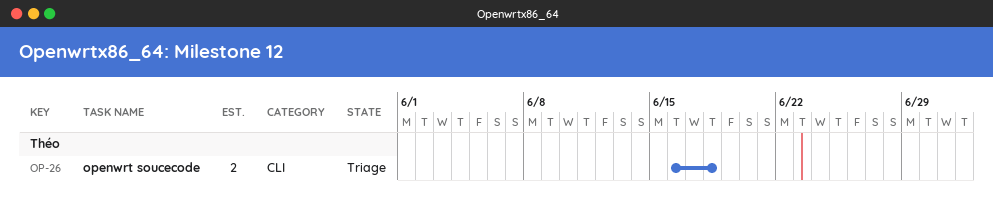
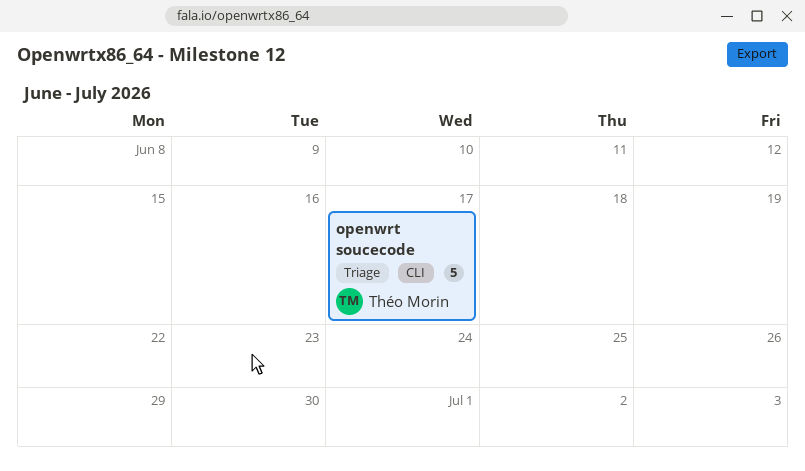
openwrt soucecode, estimate: 2 -> 5
openwrt soucecode, due: Jun 18 -> Jun 17

